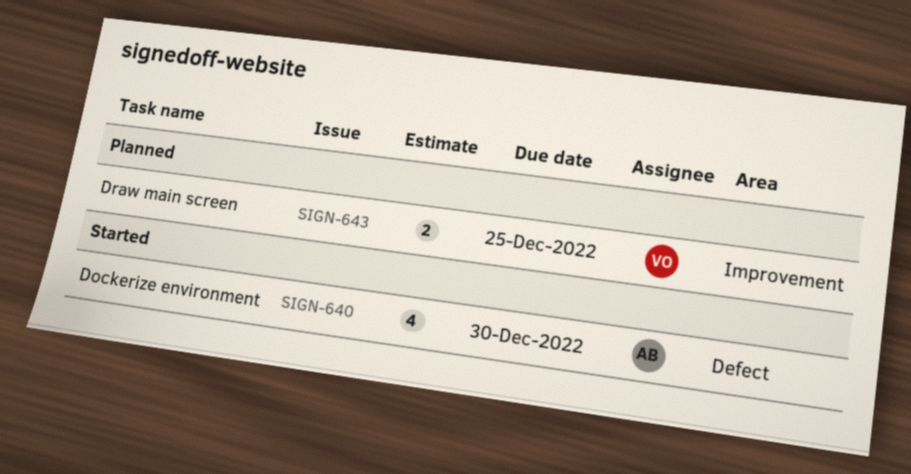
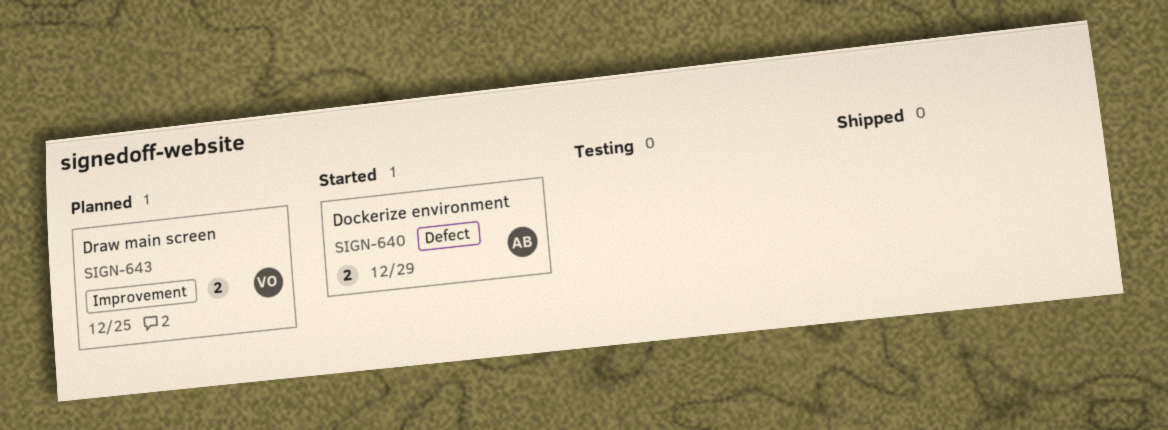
SIGN-640, estimate: 4 -> 2
SIGN-640, due: Dec 30 -> Dec 29

